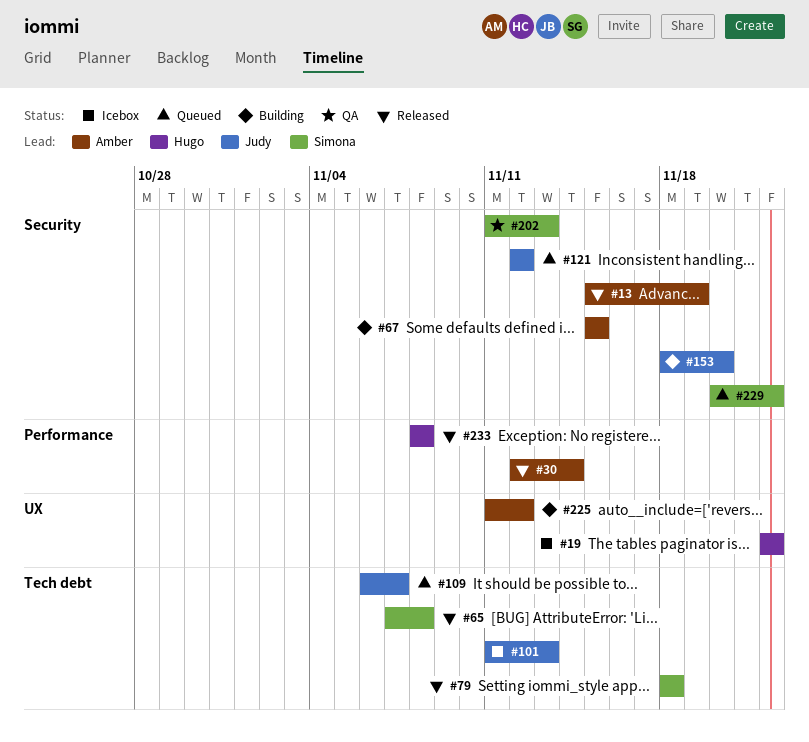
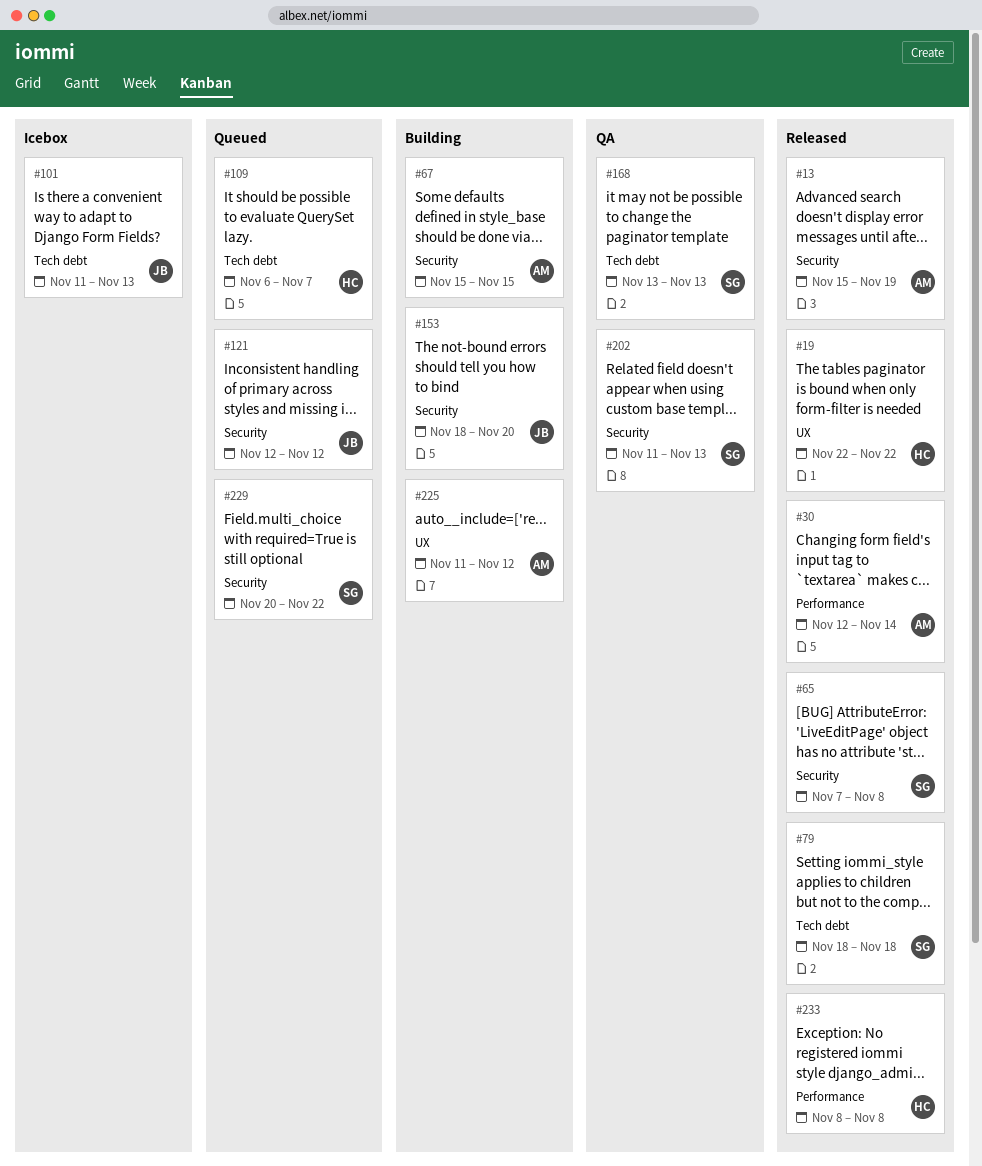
#19, status: Icebox -> Released
#65, label: Tech debt -> Security
#109, owner: Judy -> Hugo
#168: none -> present

